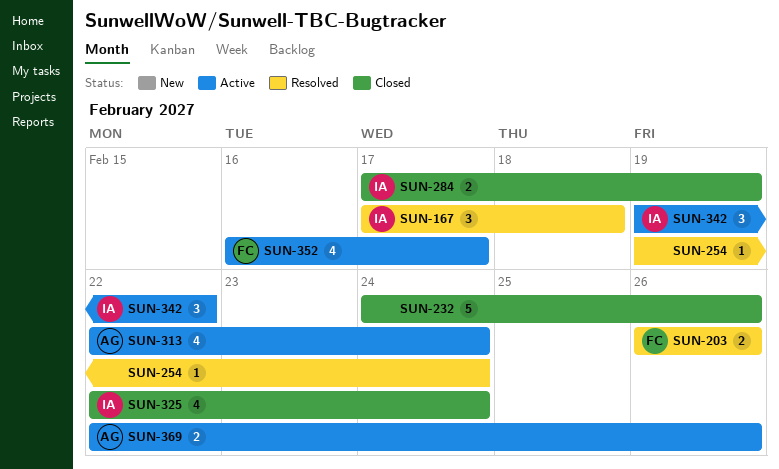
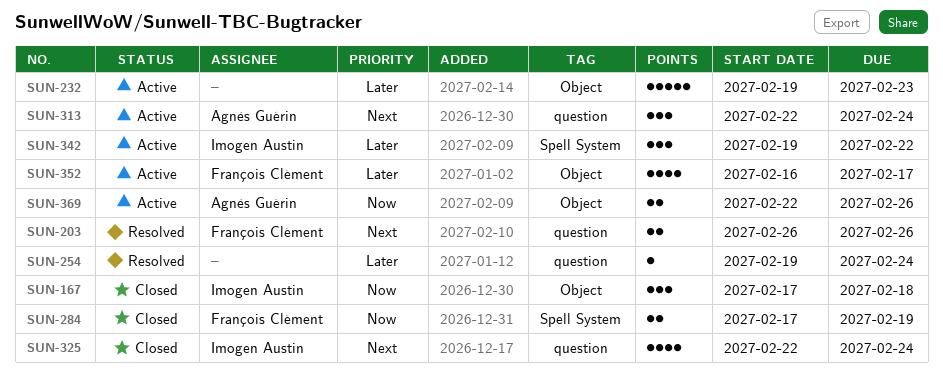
SUN-167, status: Resolved -> Closed
SUN-232, status: Closed -> Active
SUN-232, start: Feb 24 -> Feb 19
SUN-232, due: Feb 26 -> Feb 23
SUN-284, owner: Imogen Austin -> François Clément
SUN-313, estimate: 4 -> 3

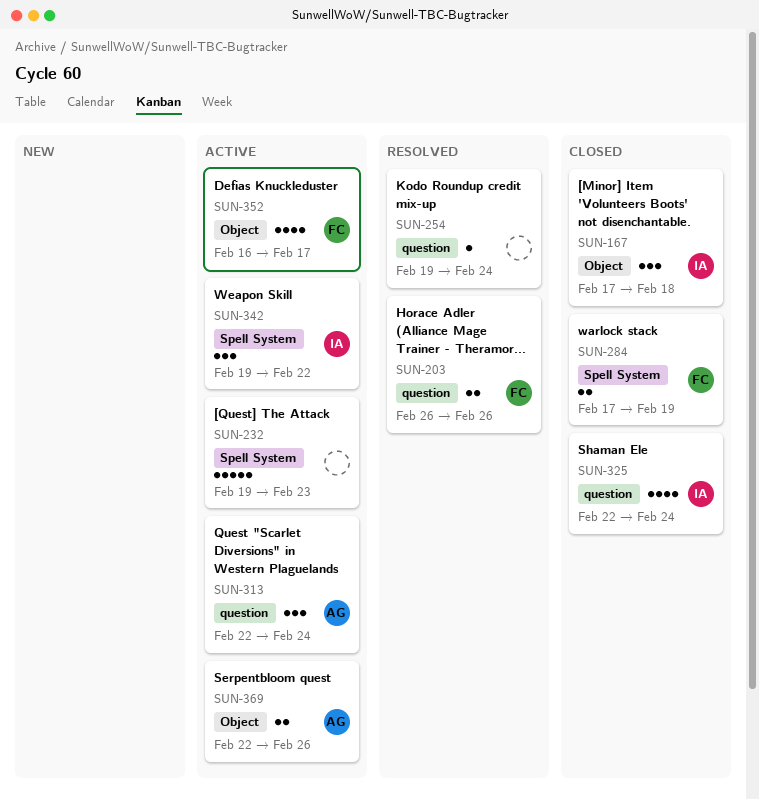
SUN-232, label: Object -> Spell System

